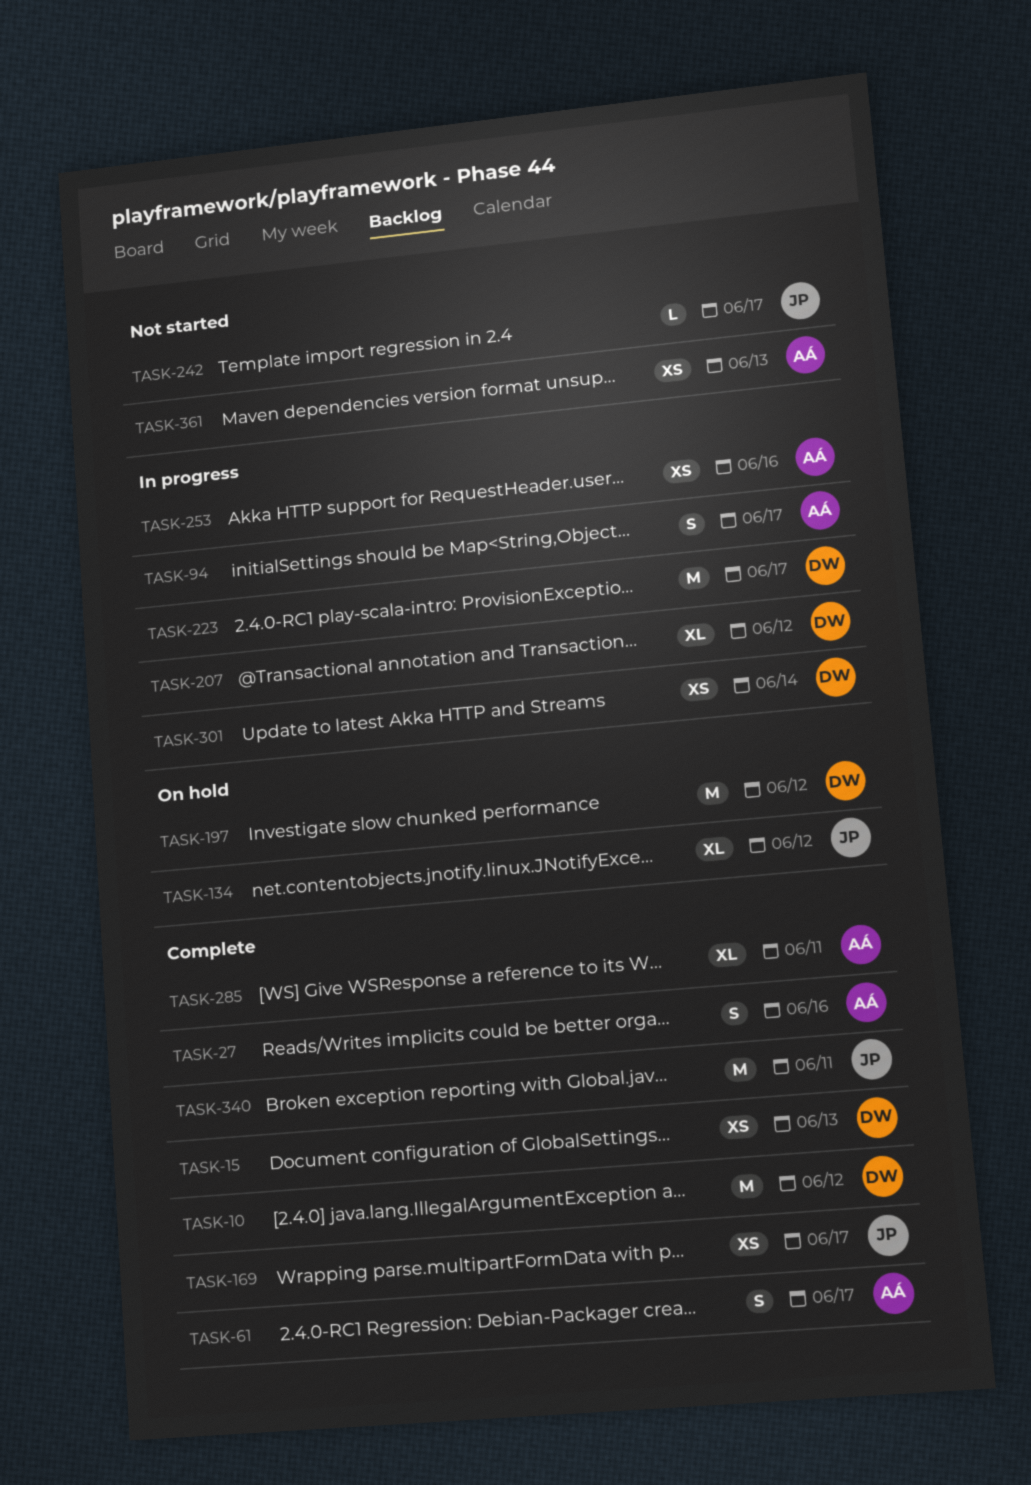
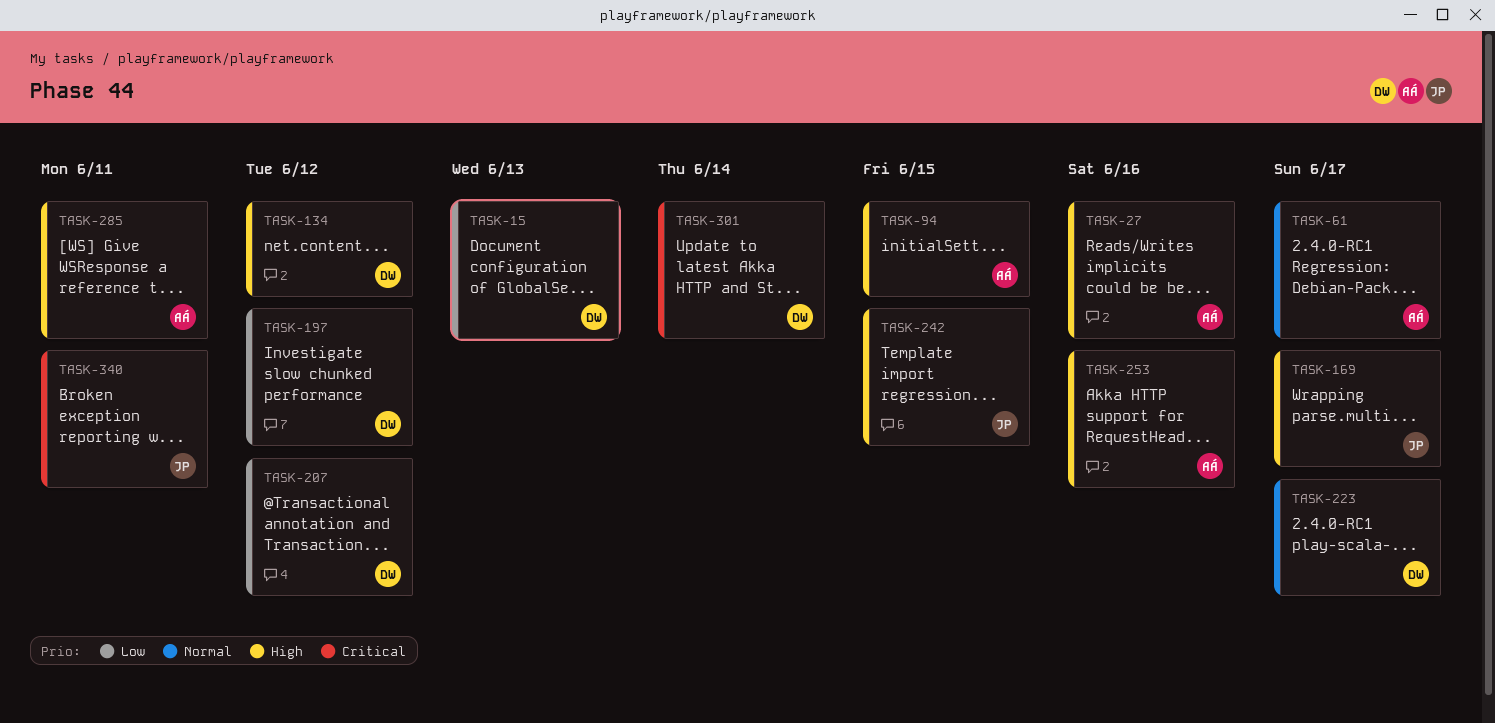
TASK-10: present -> none
TASK-94, due: Jun 17 -> Jun 15
TASK-134, owner: JP -> DW
TASK-242, due: Jun 17 -> Jun 15
TASK-361: present -> none

